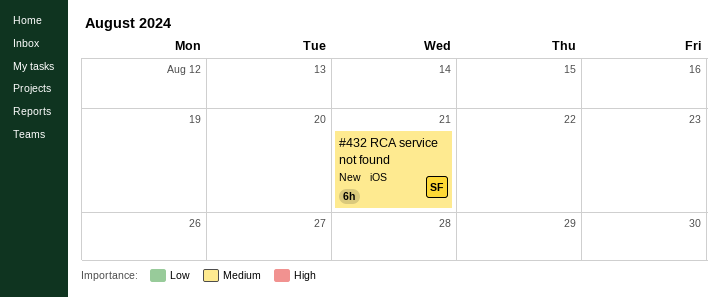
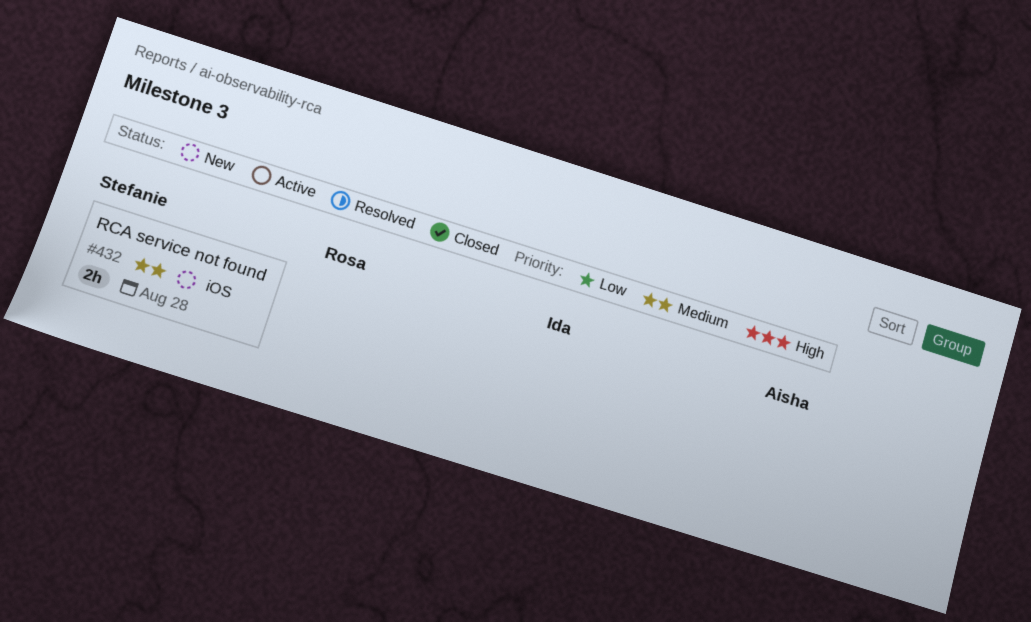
#432, estimate: 6h -> 2h
#432, due: Aug 21 -> Aug 28

